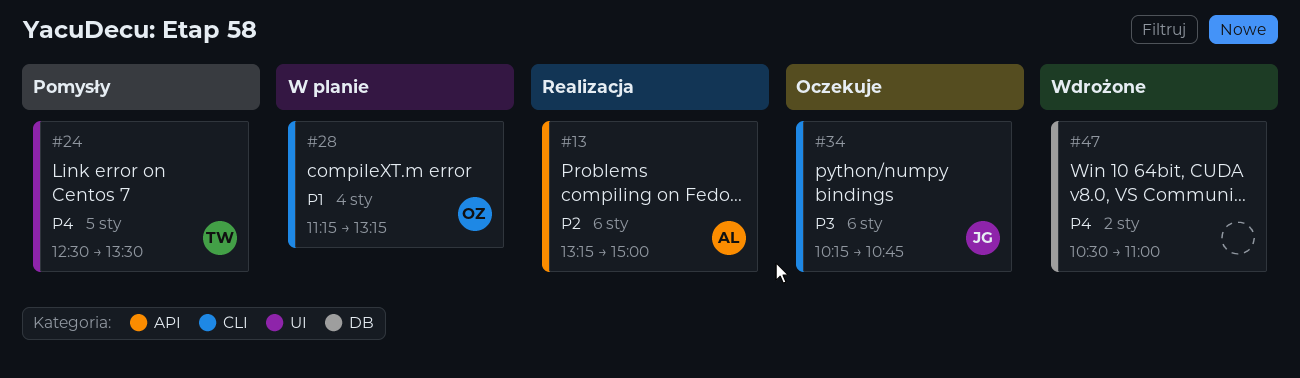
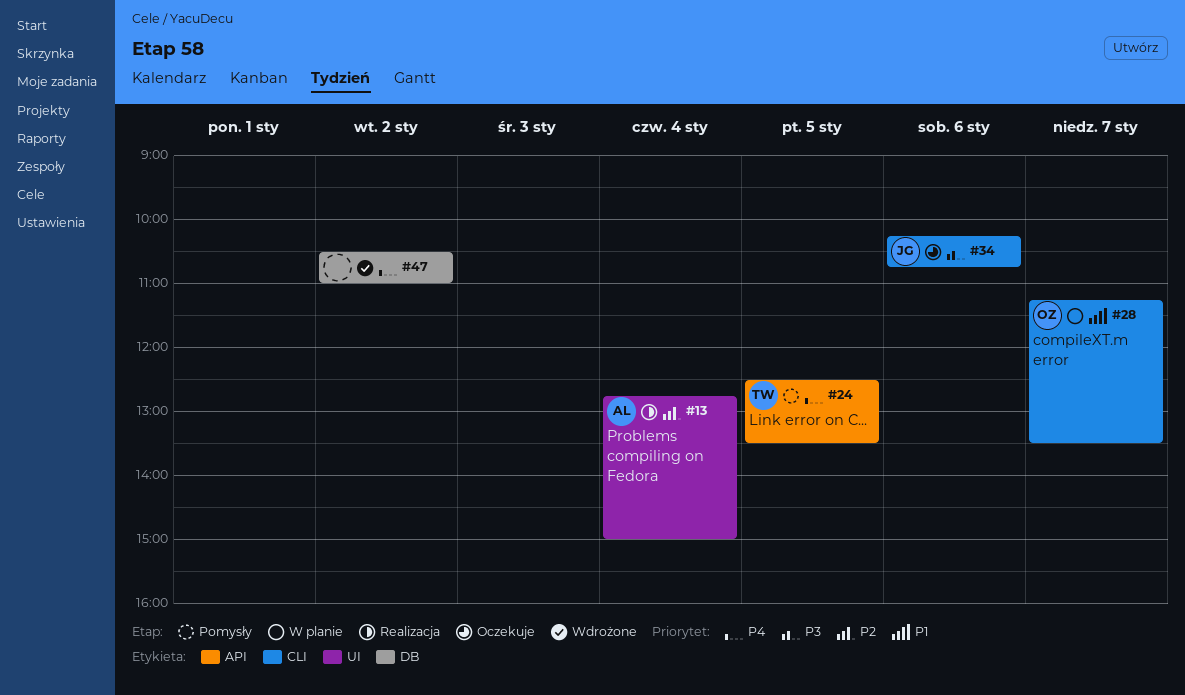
#13, label: API -> UI
#13, day: Jan 6 -> Jan 4
#13, begins: 13:15 -> 12:45
#24, label: UI -> API
#28, day: Jan 4 -> Jan 7
#28, ends: 13:15 -> 13:30

